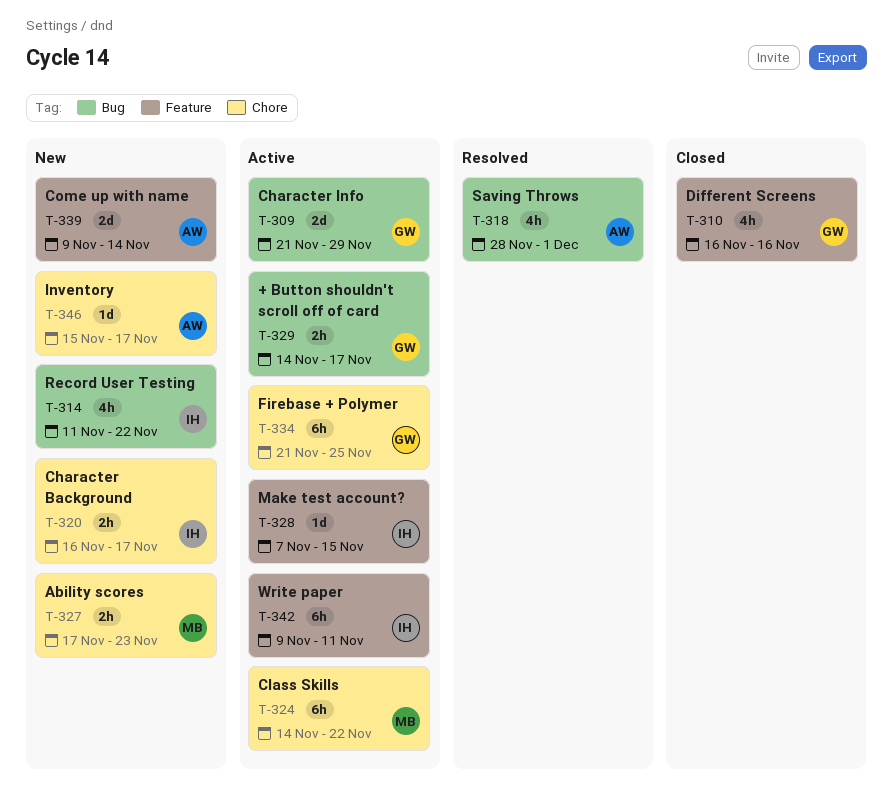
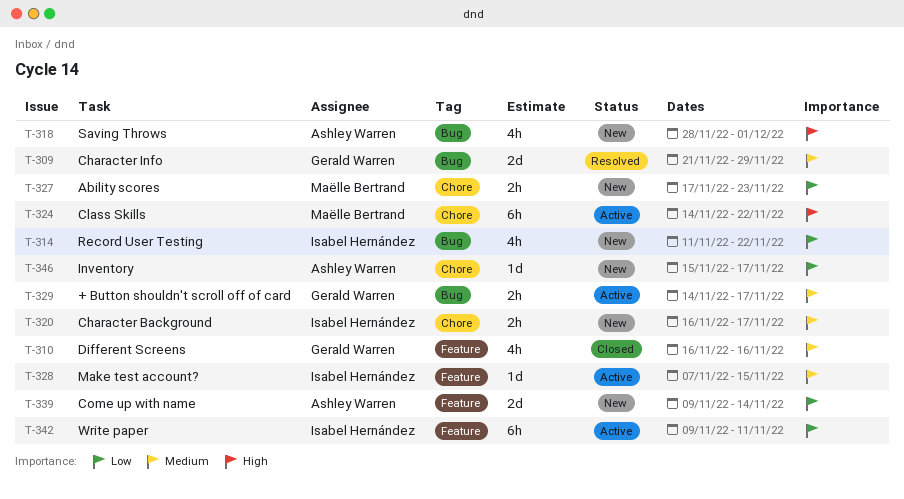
T-309, status: Active -> Resolved
T-318, status: Resolved -> New
T-334: present -> none

